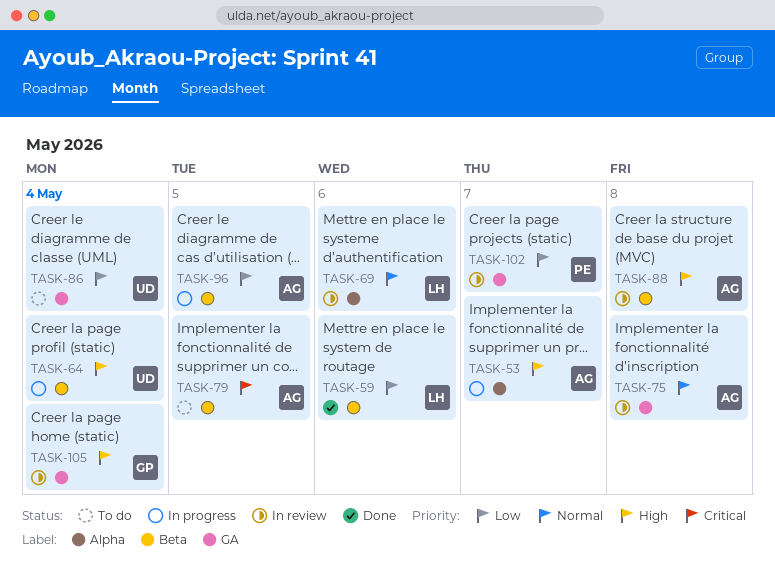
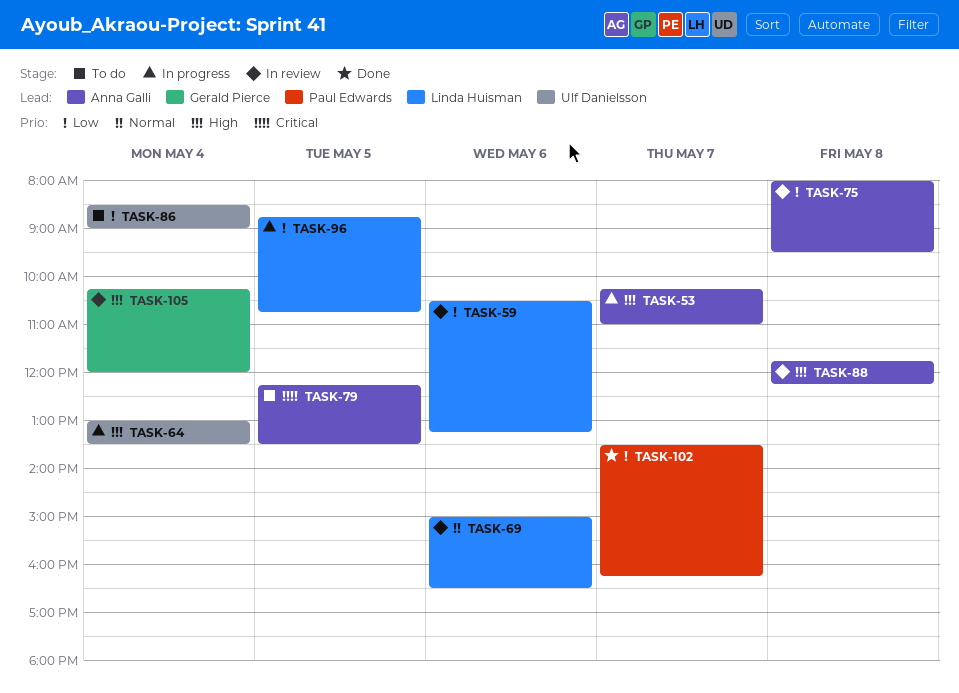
TASK-59, status: Done -> In review
TASK-75, priority: Normal -> Low
TASK-96, owner: Anna Galli -> Linda Huisman
TASK-102, status: In review -> Done

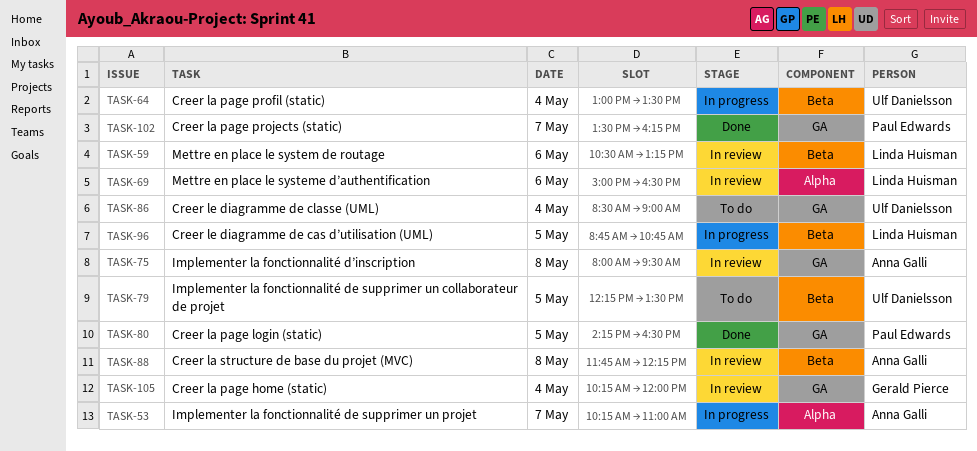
TASK-79, owner: Anna Galli -> Ulf Danielsson
TASK-80: none -> present

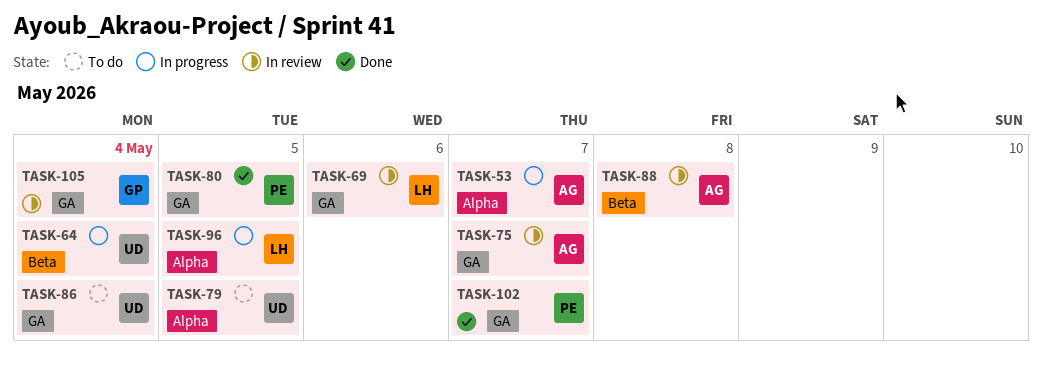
TASK-59: present -> none
TASK-69, label: Alpha -> GA
TASK-75, day: May 8 -> May 7
TASK-79, label: Beta -> Alpha
TASK-96, label: Beta -> Alpha

